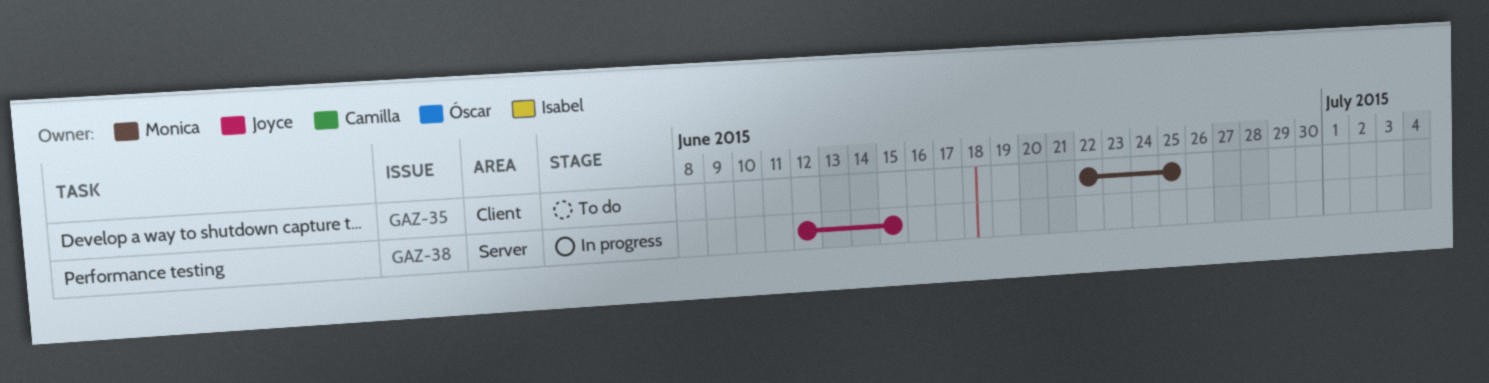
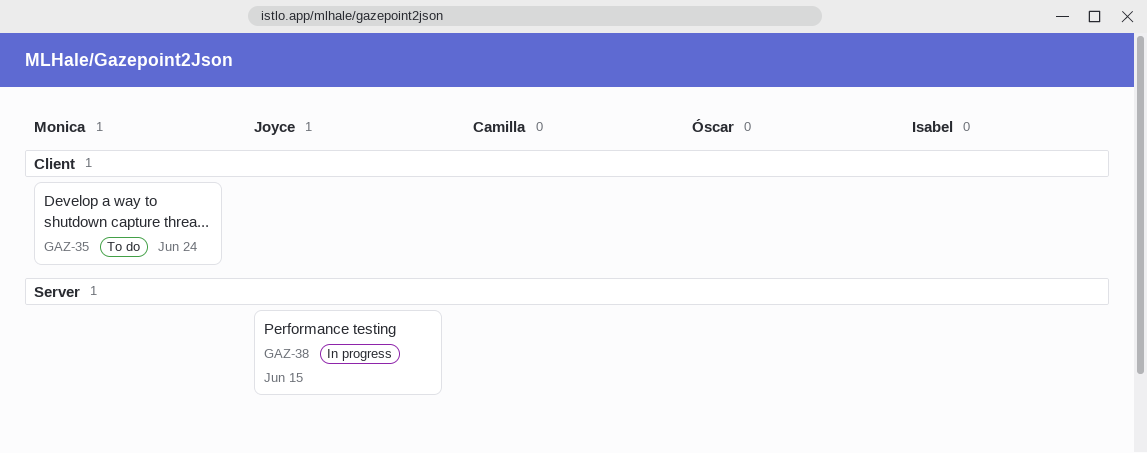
GAZ-35, due: Jun 25 -> Jun 24

